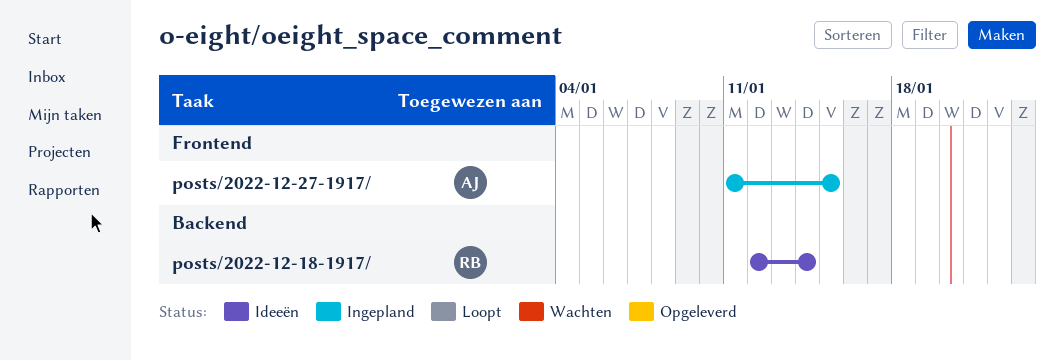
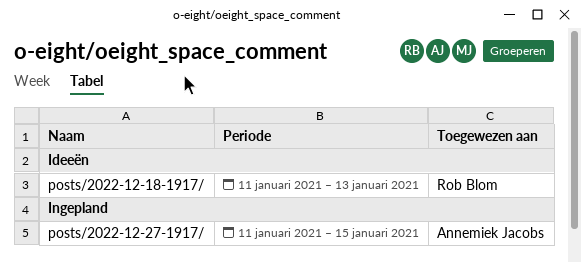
posts/2022-12-18-1917/, start: Jan 12 -> Jan 11
posts/2022-12-18-1917/, due: Jan 14 -> Jan 13

